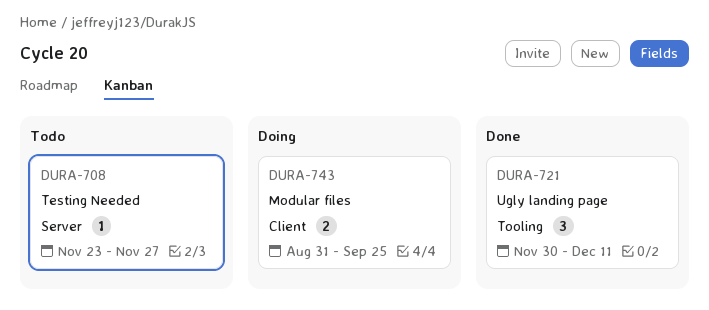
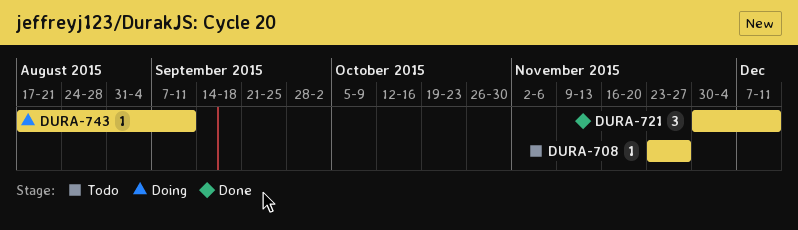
DURA-743, estimate: 2 -> 1
DURA-743, start: Aug 31 -> Aug 17
DURA-743, due: Sep 25 -> Sep 11

